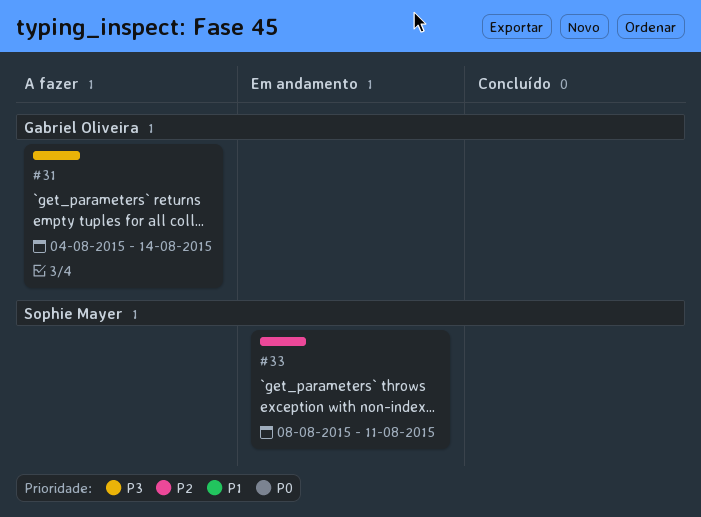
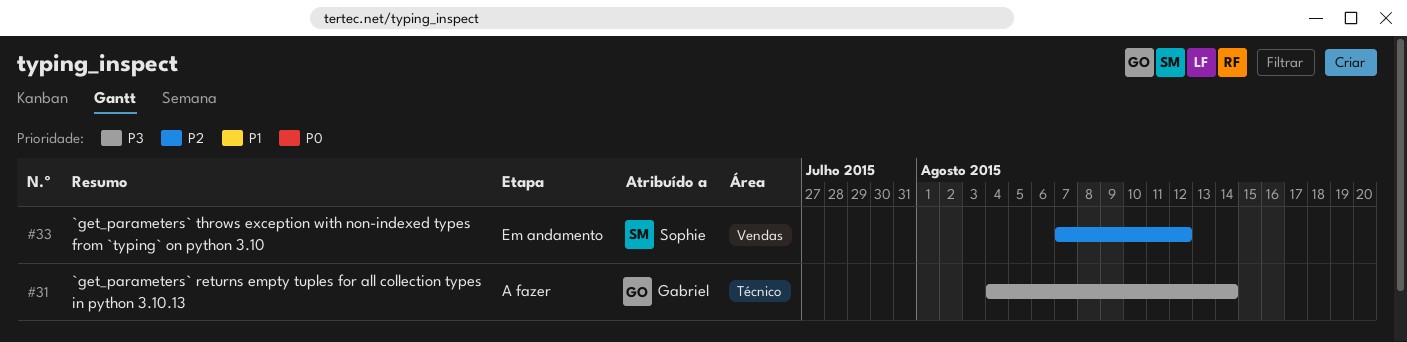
#33, start: Aug 8 -> Aug 7
#33, due: Aug 11 -> Aug 12

